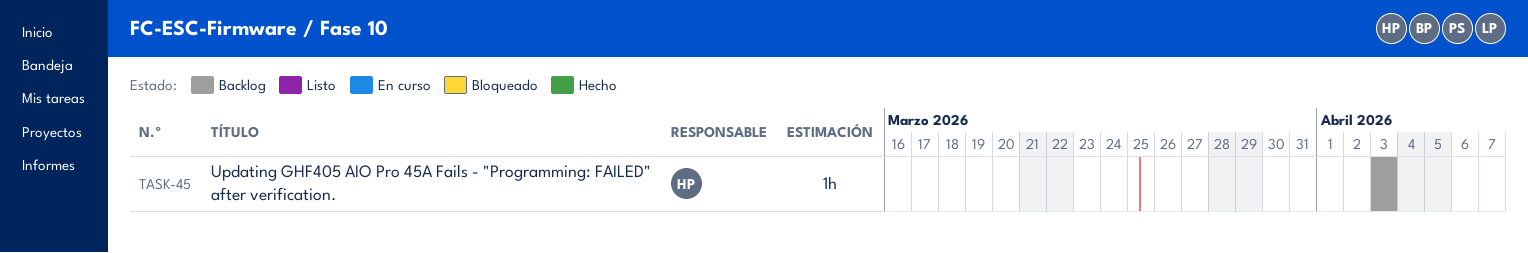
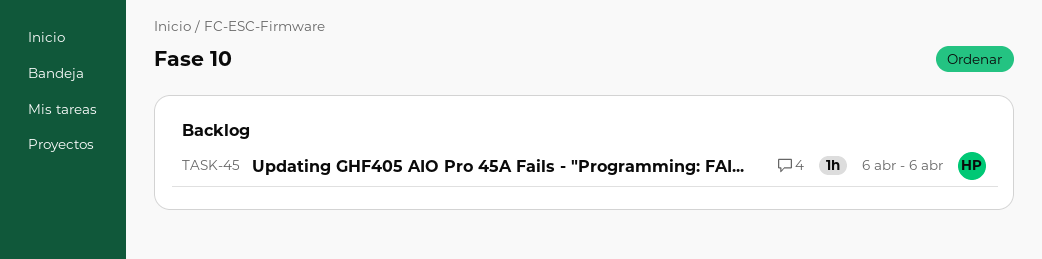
TASK-45, start: Apr 3 -> Apr 6
TASK-45, due: Apr 3 -> Apr 6

